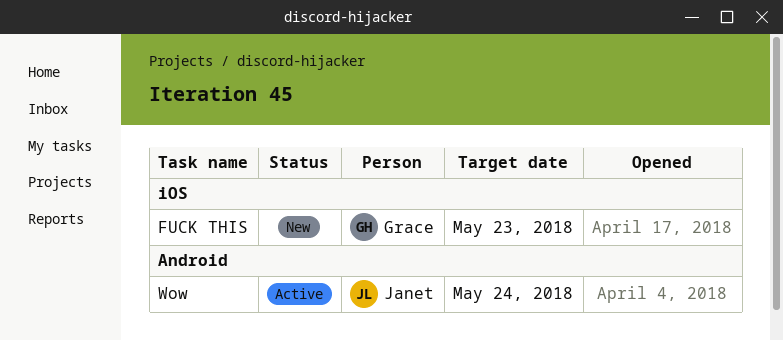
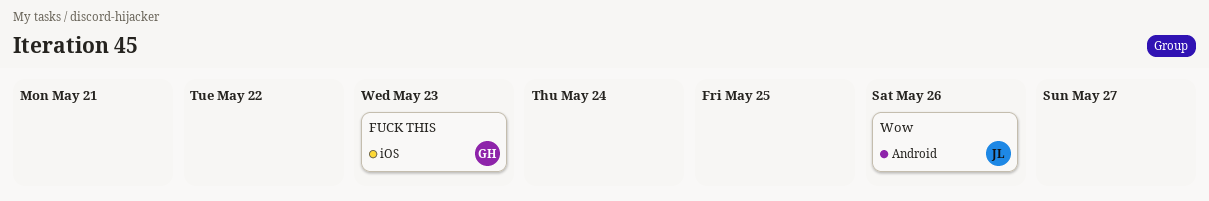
Wow, due: May 24 -> May 26

